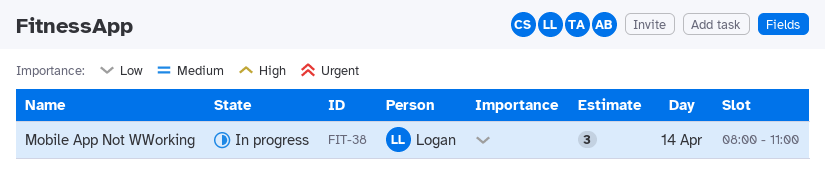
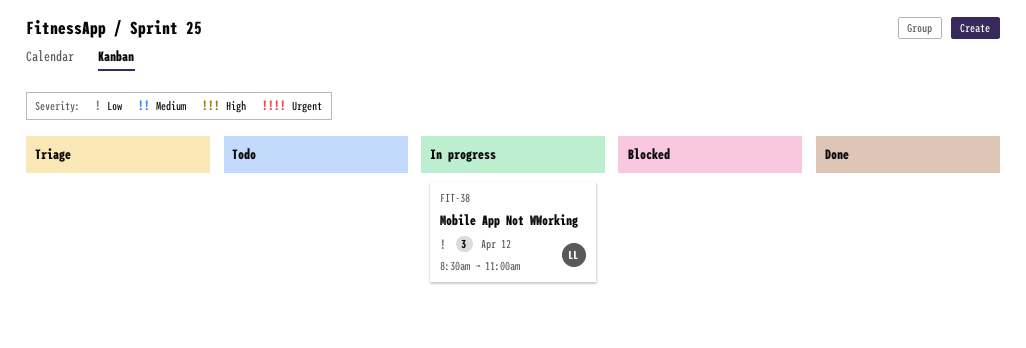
FIT-38, day: Apr 14 -> Apr 12
FIT-38, begins: 08:00 -> 08:30

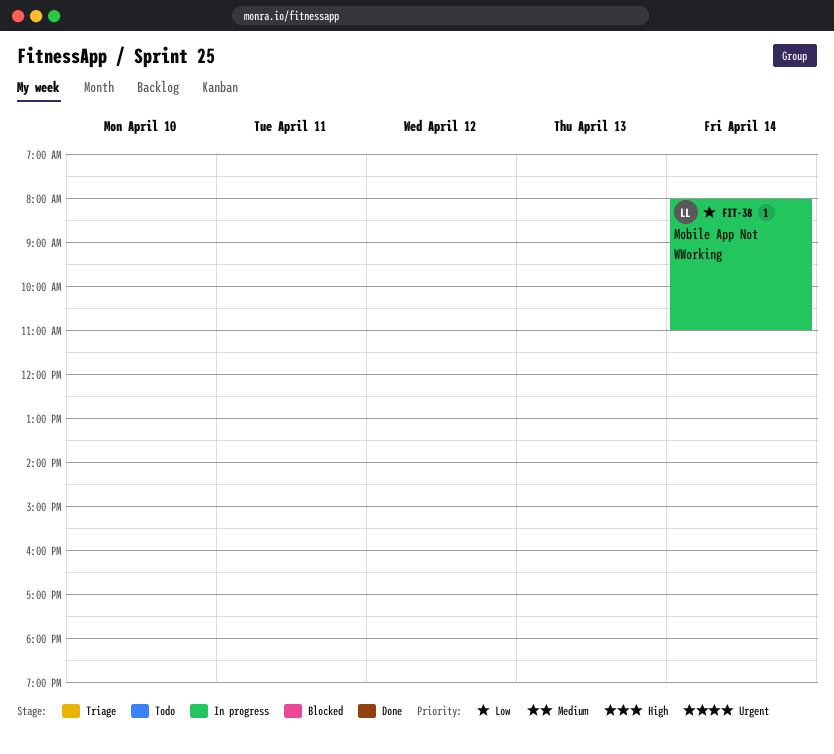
FIT-38, estimate: 3 -> 1
FIT-38, day: Apr 12 -> Apr 14
FIT-38, begins: 08:30 -> 08:00

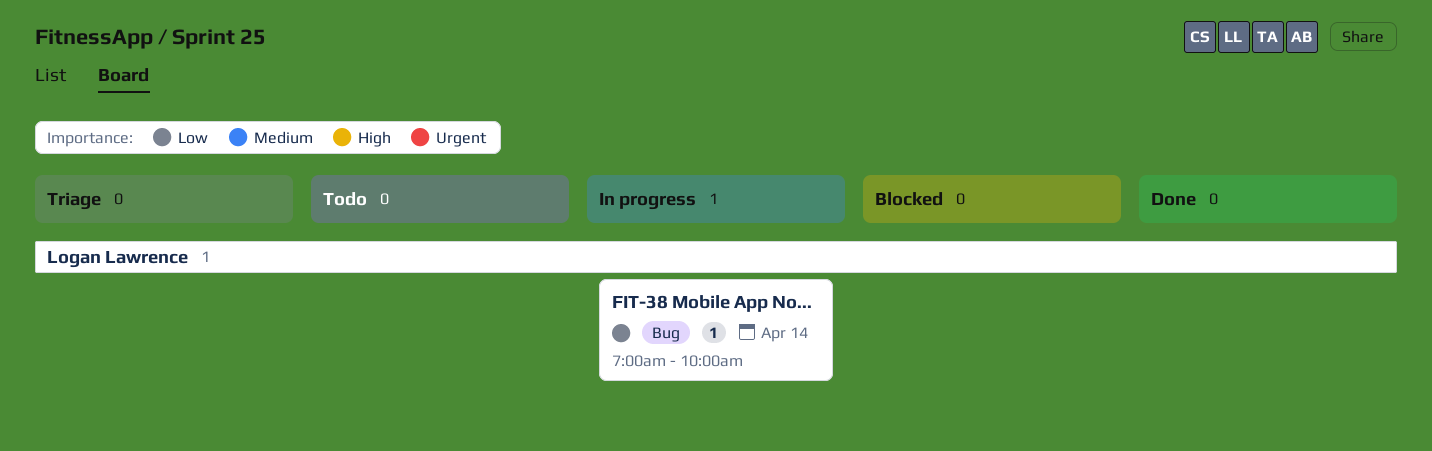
FIT-38, begins: 08:00 -> 07:00
FIT-38, ends: 11:00 -> 10:00

